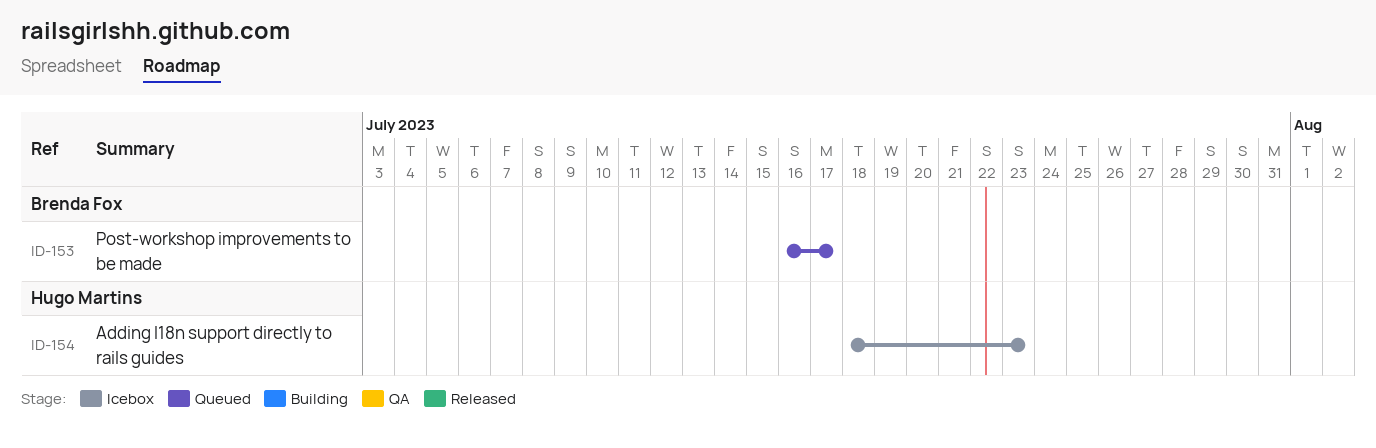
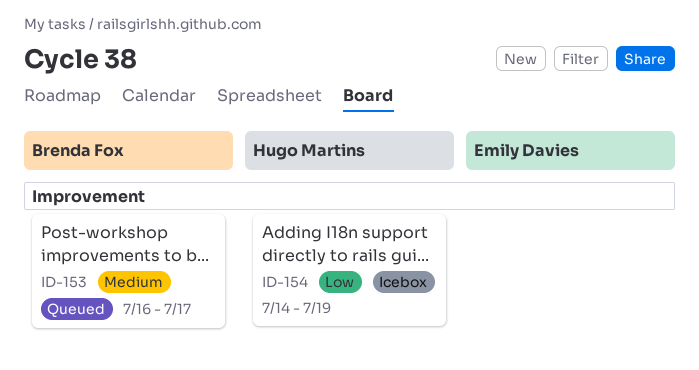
ID-154, start: Jul 18 -> Jul 14
ID-154, due: Jul 23 -> Jul 19

